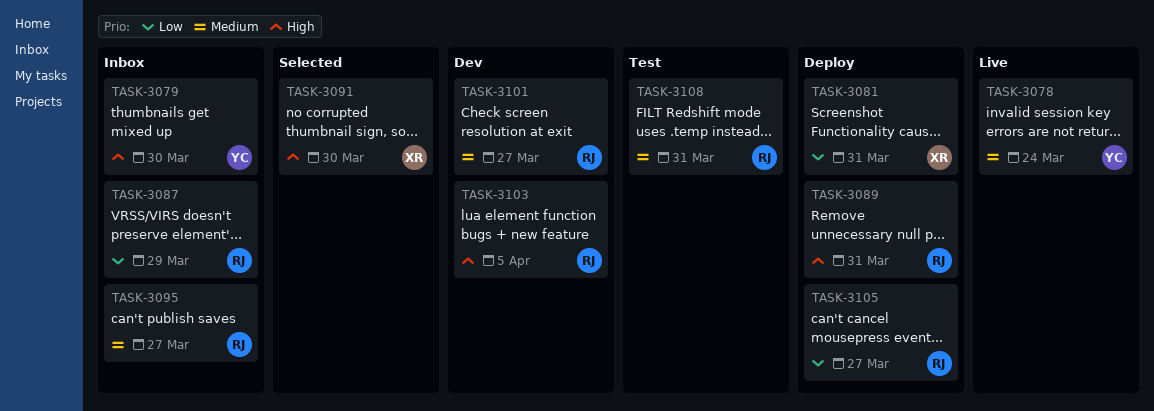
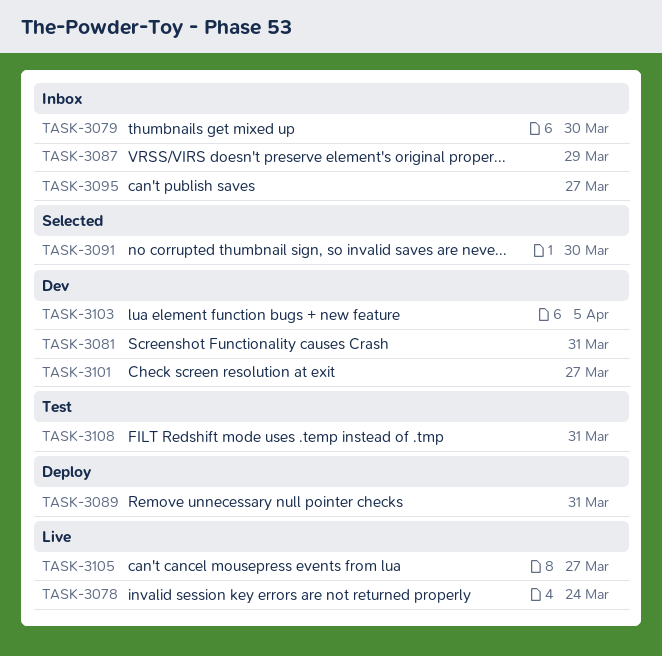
TASK-3081, status: Deploy -> Dev
TASK-3105, status: Deploy -> Live

